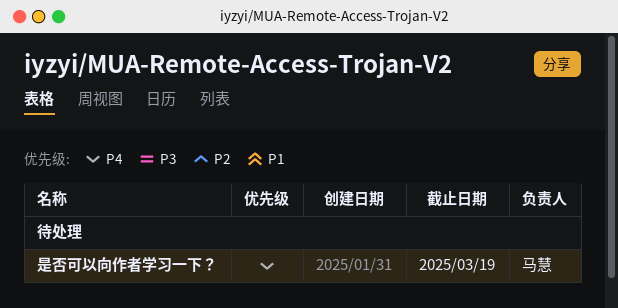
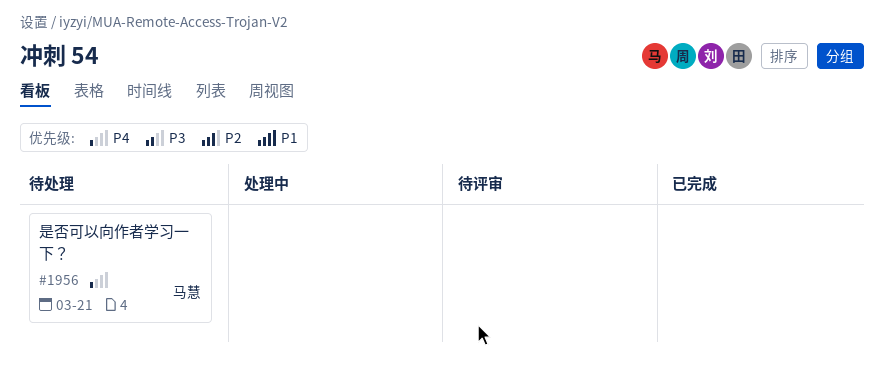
是否可以向作者学习一下？, due: Mar 19 -> Mar 21

